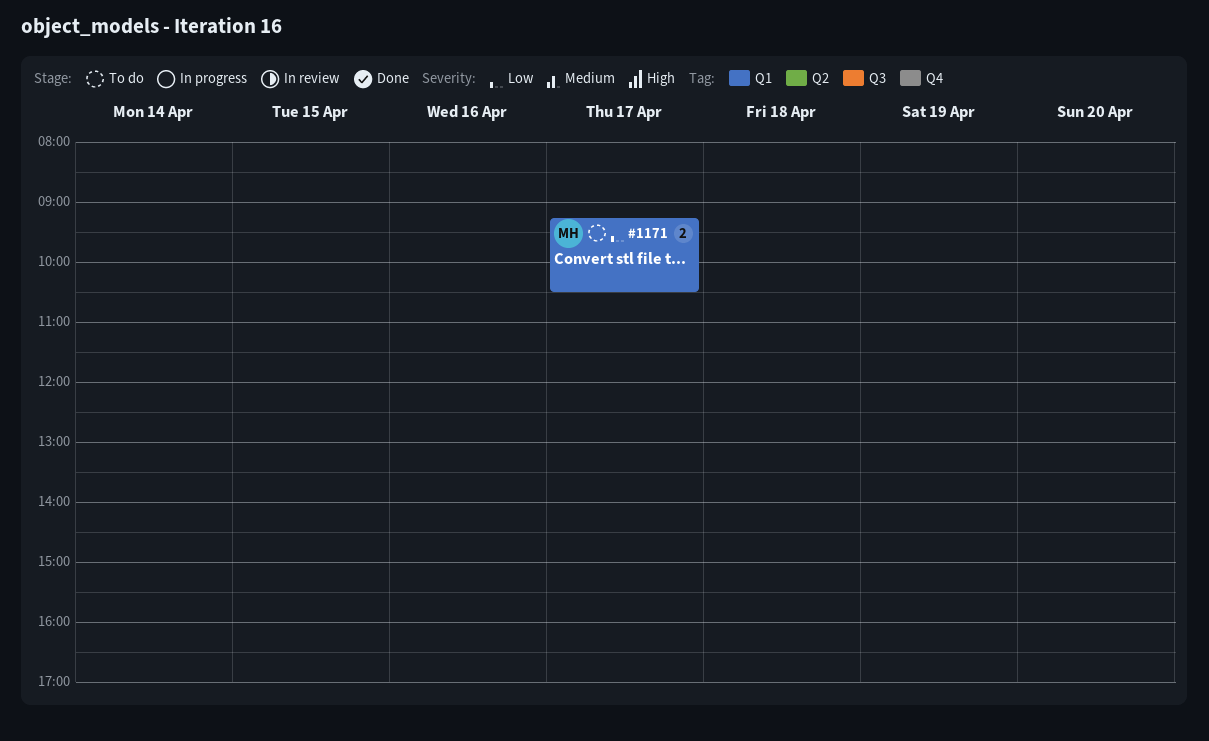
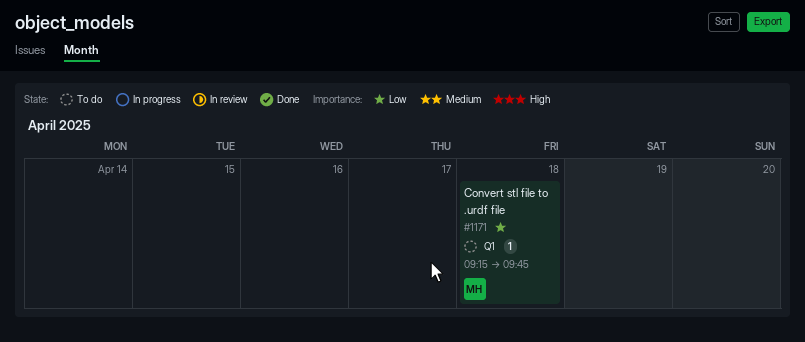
#1171, estimate: 2 -> 1
#1171, day: Apr 17 -> Apr 18
#1171, ends: 10:30 -> 09:45

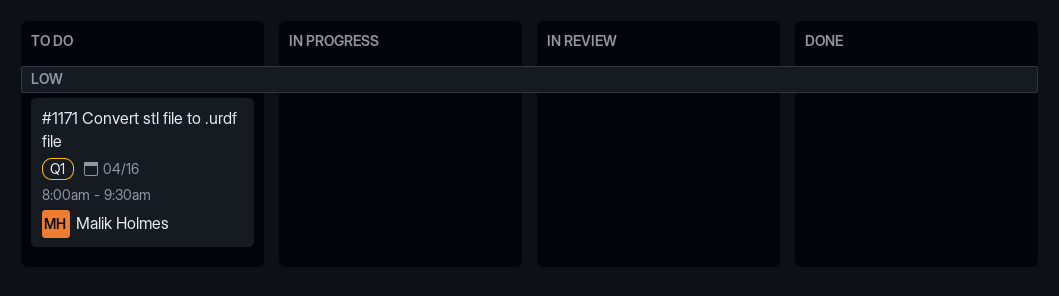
#1171, day: Apr 18 -> Apr 16
#1171, begins: 09:15 -> 08:00
#1171, ends: 09:45 -> 09:30

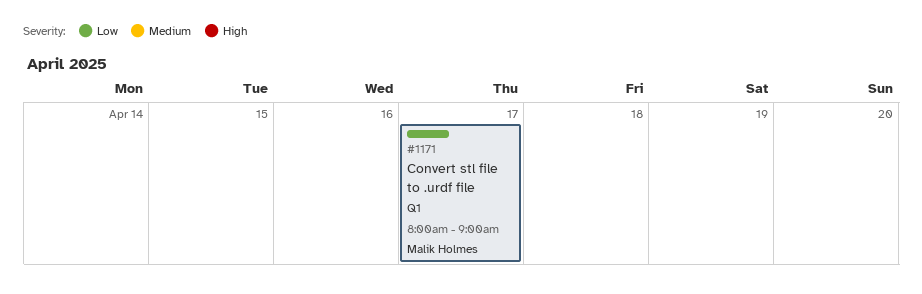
#1171, day: Apr 16 -> Apr 17
#1171, ends: 09:30 -> 09:00

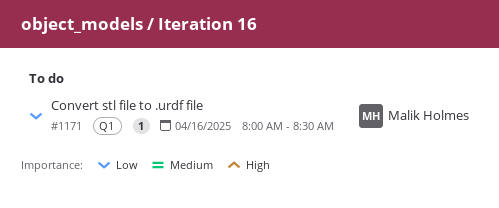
#1171, day: Apr 17 -> Apr 16
#1171, ends: 09:00 -> 08:30

